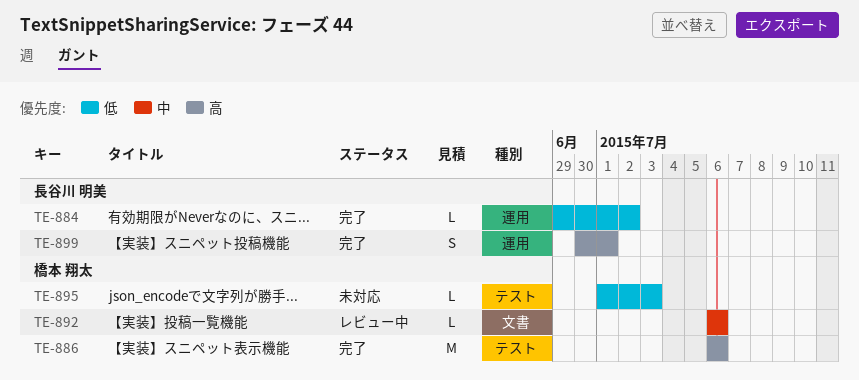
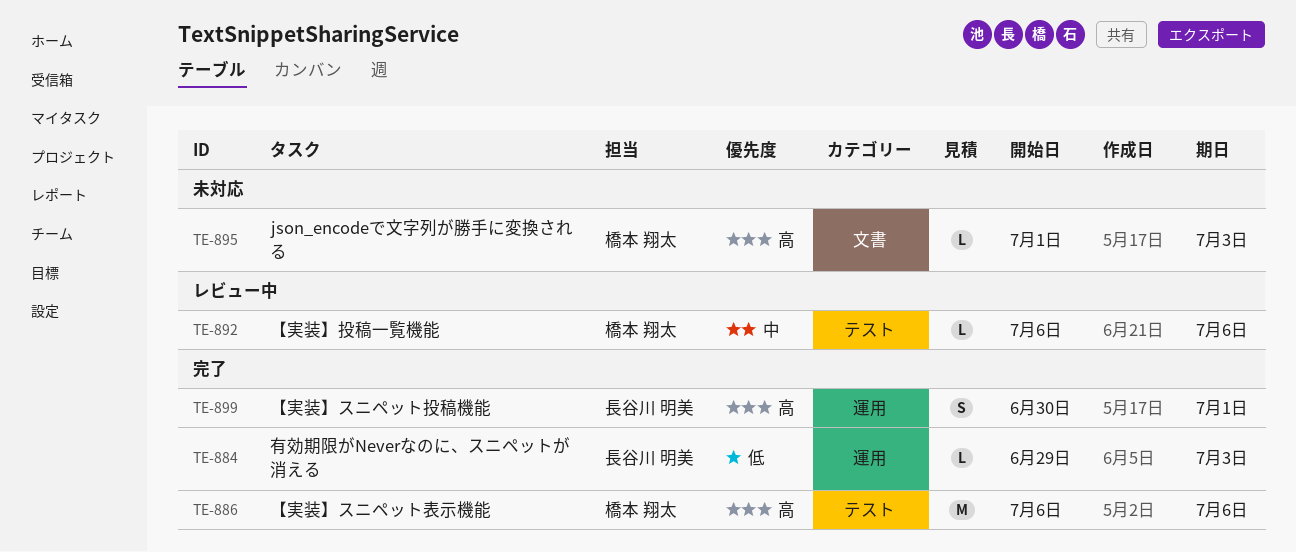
TE-884, due: Jul 2 -> Jul 3
TE-892, label: 文書 -> テスト
TE-895, priority: 低 -> 高
TE-895, label: テスト -> 文書

